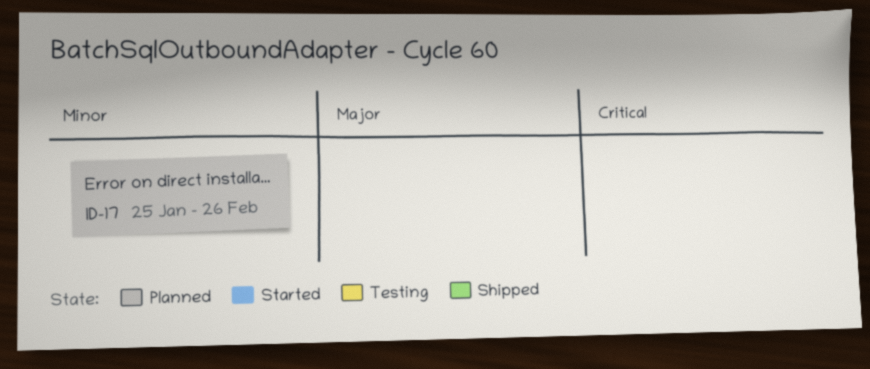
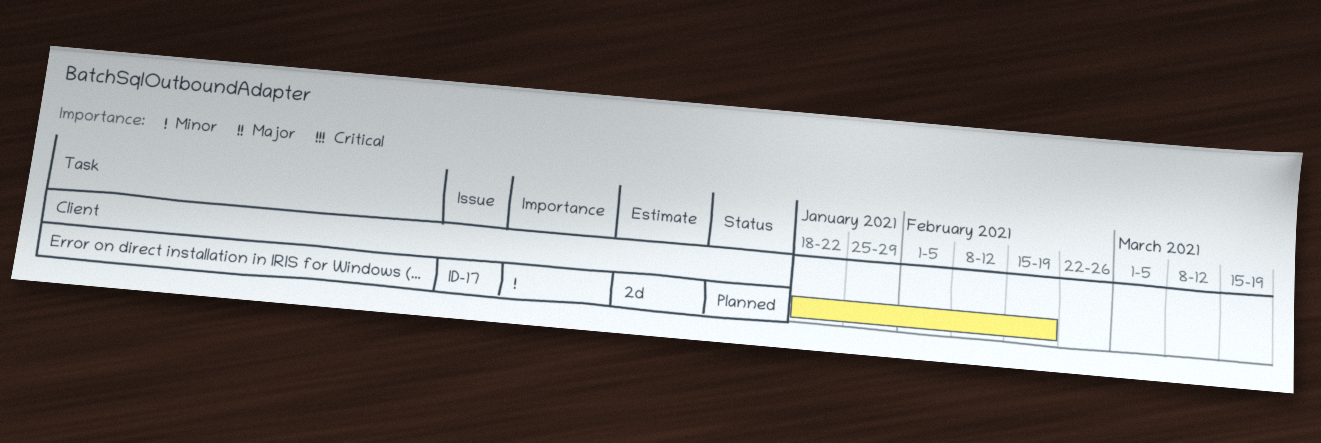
ID-17, start: Jan 25 -> Jan 18
ID-17, due: Feb 26 -> Feb 19

